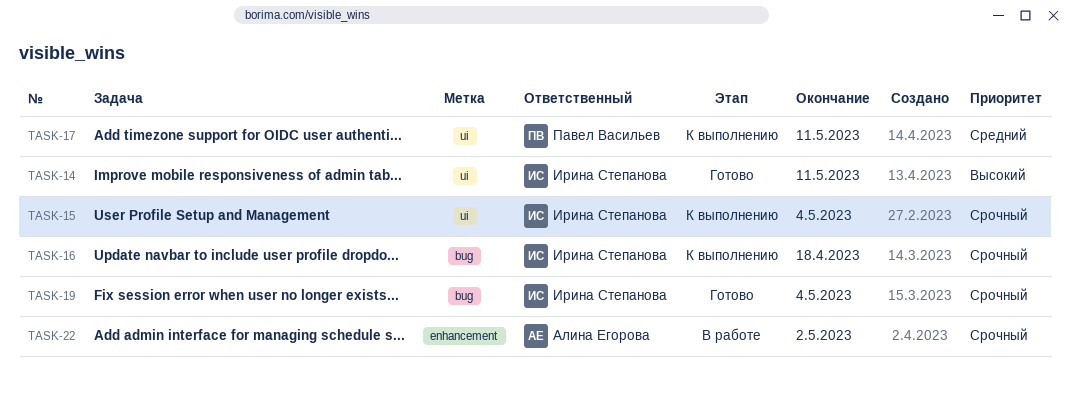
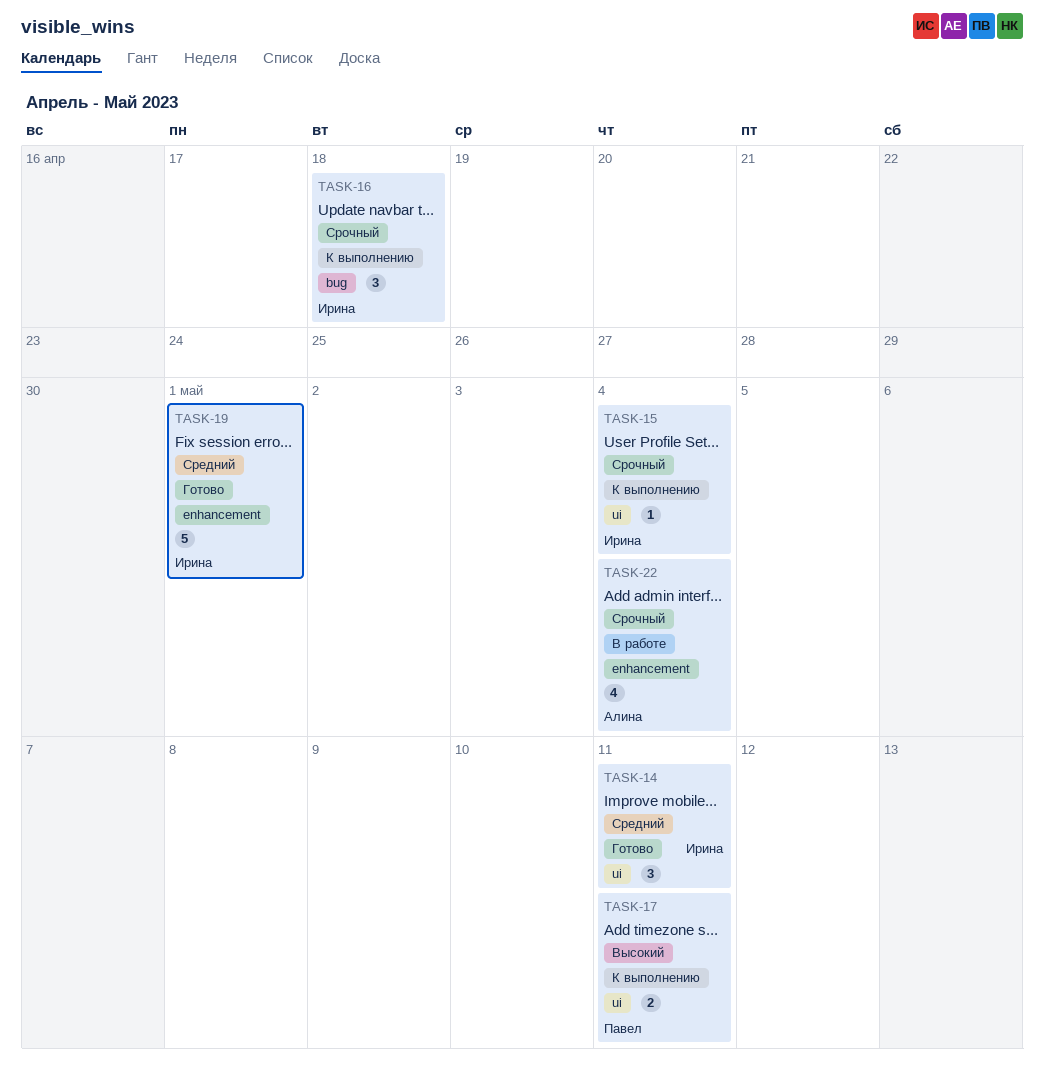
TASK-14, priority: Высокий -> Средний
TASK-17, priority: Средний -> Высокий
TASK-19, priority: Срочный -> Средний
TASK-19, label: bug -> enhancement
TASK-19, due: May 4 -> May 1
TASK-22, due: May 2 -> May 4

